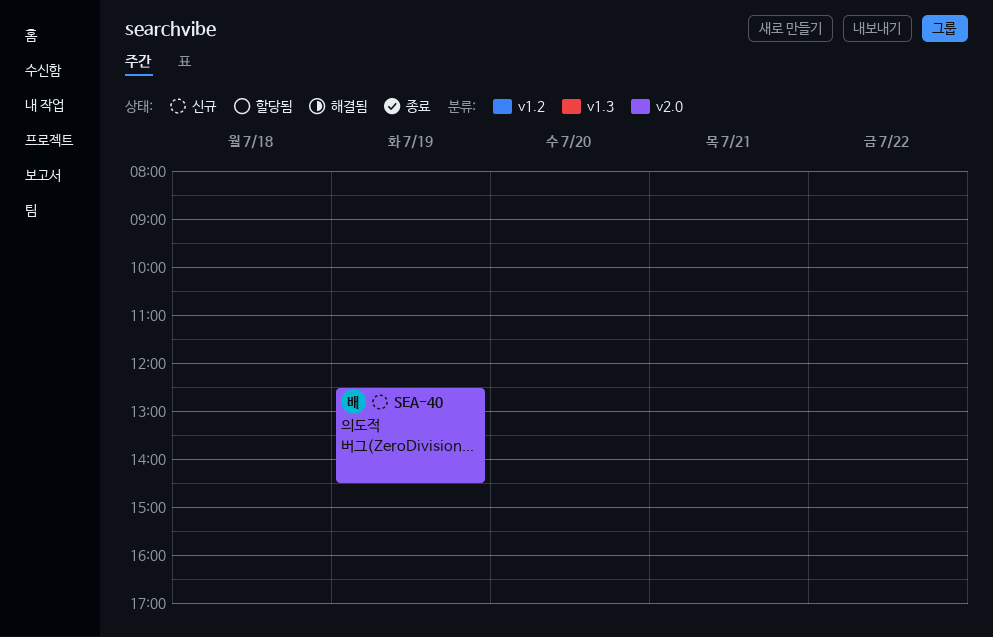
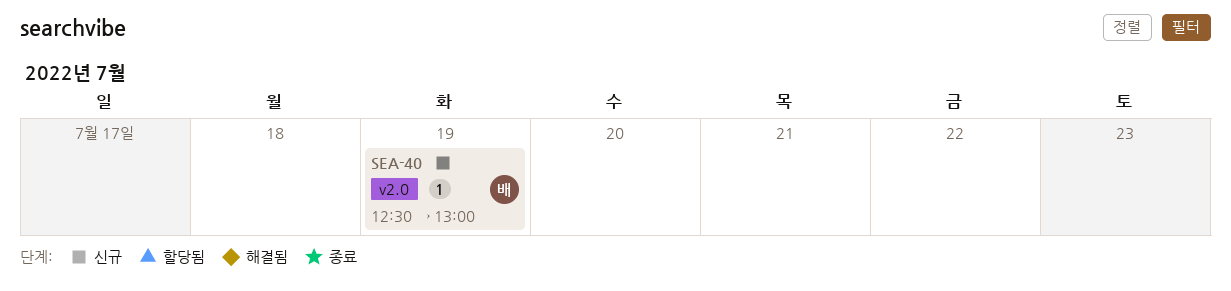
SEA-40, ends: 14:30 -> 13:00

